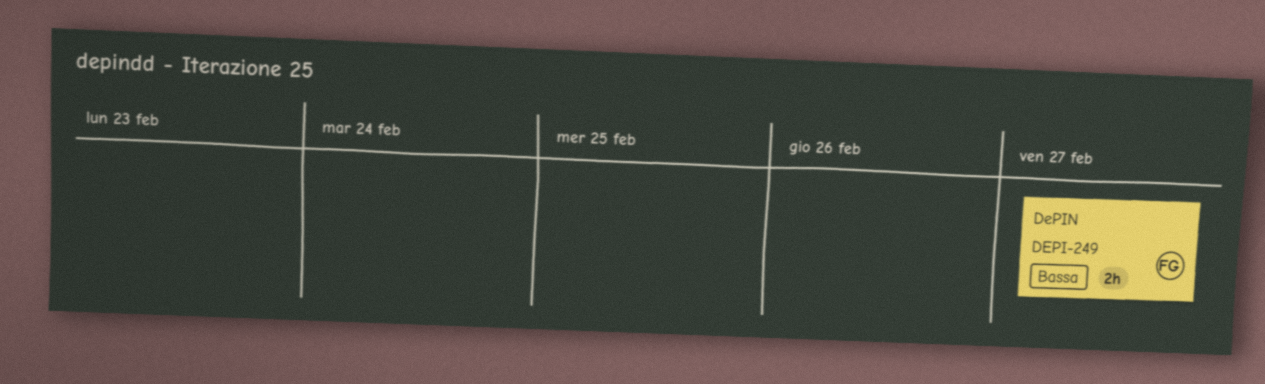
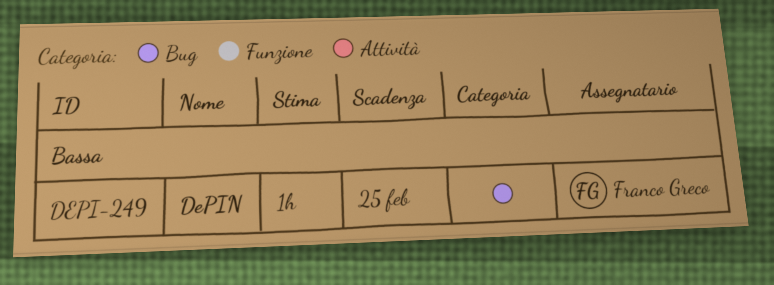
DEPI-249, estimate: 2h -> 1h
DEPI-249, due: Feb 27 -> Feb 25

